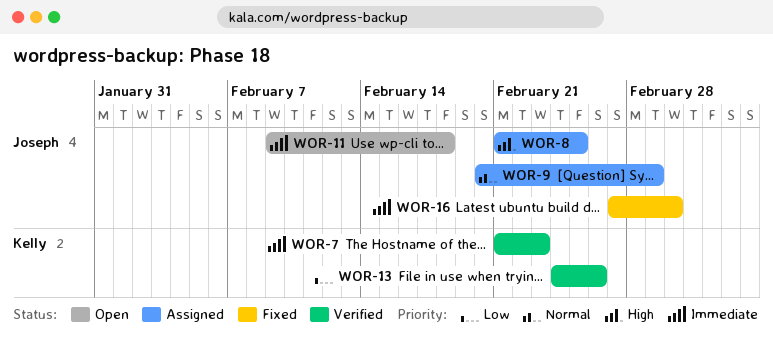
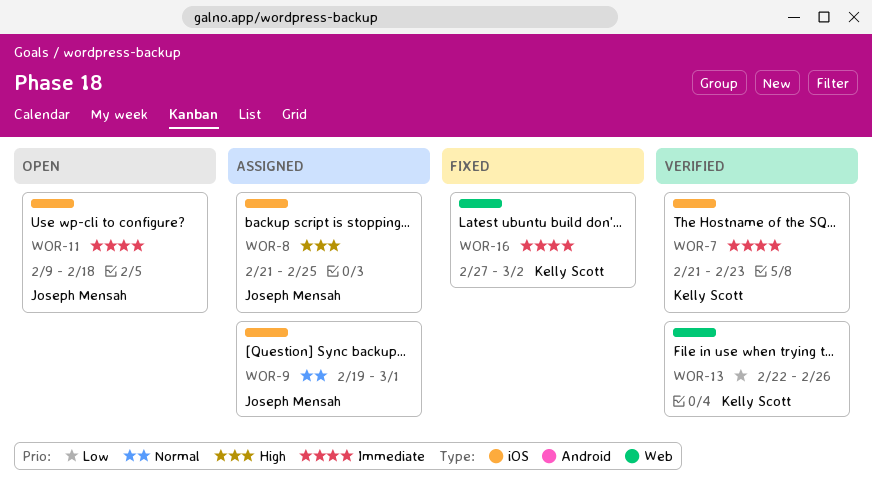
WOR-9, start: Feb 20 -> Feb 19
WOR-13, start: Feb 24 -> Feb 22
WOR-16, owner: Joseph Mensah -> Kelly Scott

